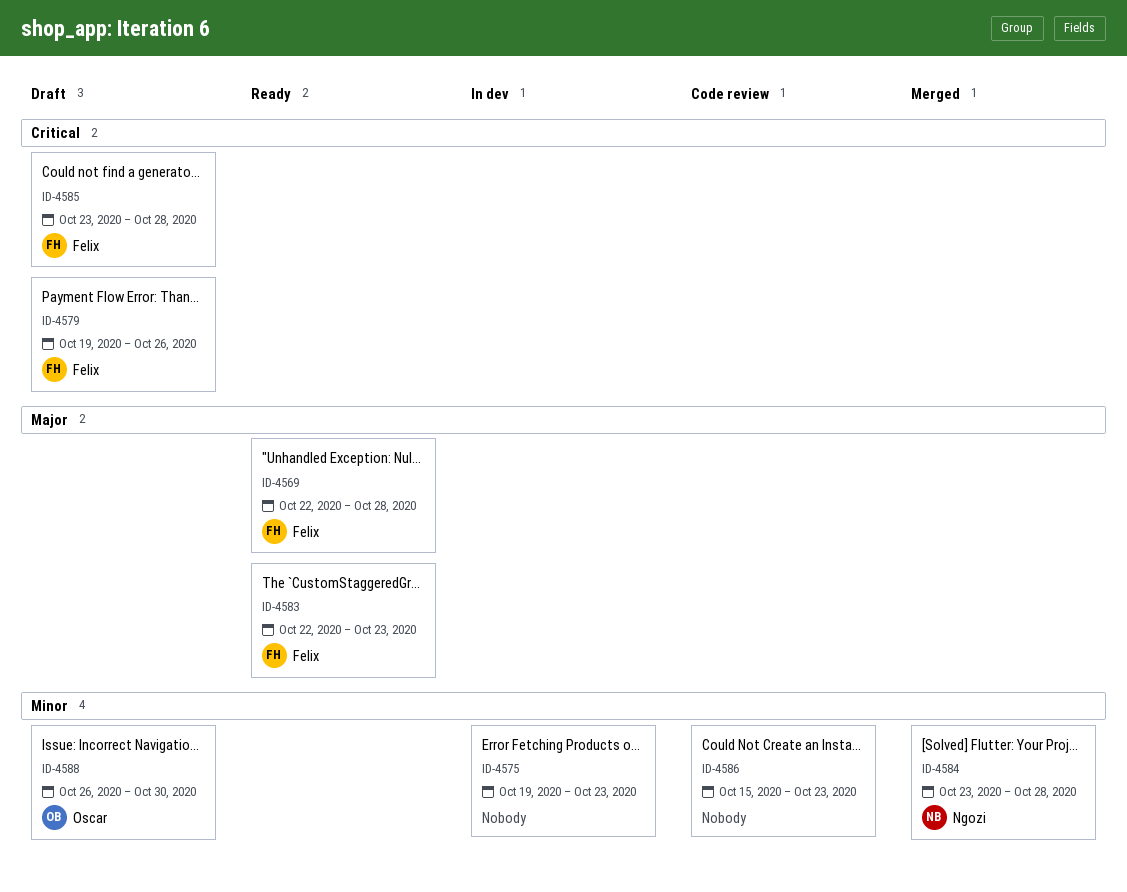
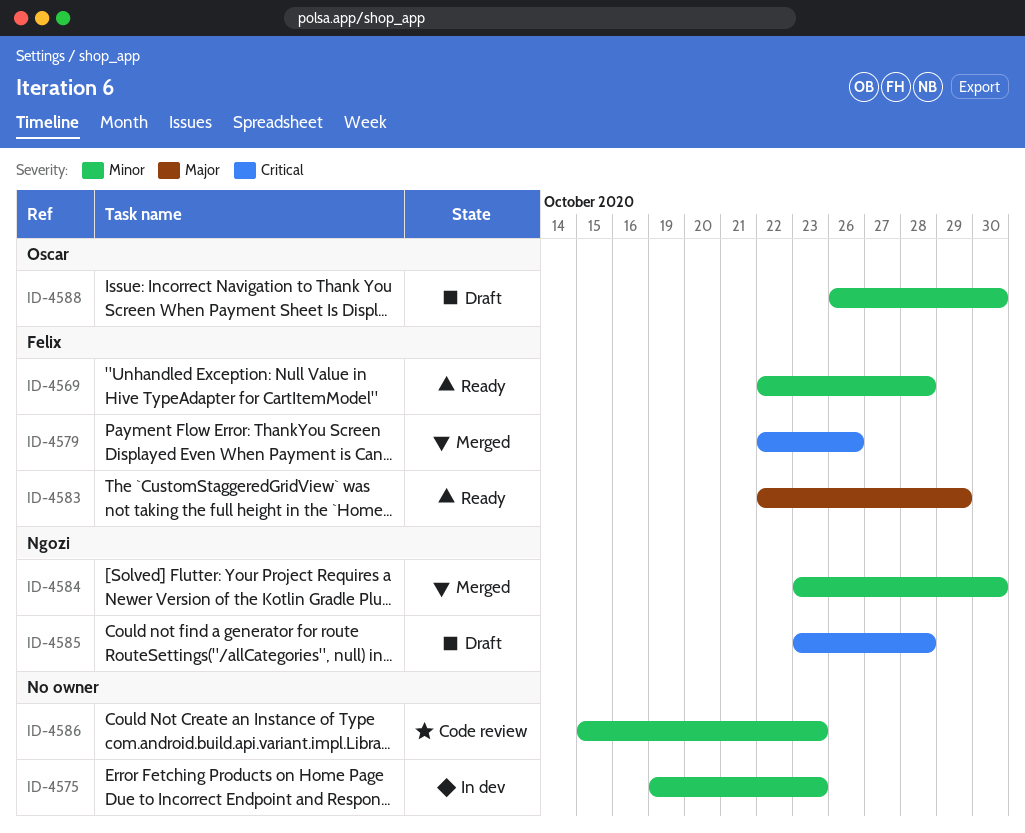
ID-4569, priority: Major -> Minor
ID-4579, status: Draft -> Merged
ID-4579, start: Oct 19 -> Oct 22
ID-4583, due: Oct 23 -> Oct 29
ID-4584, due: Oct 28 -> Oct 30
ID-4585, owner: Felix -> Ngozi

